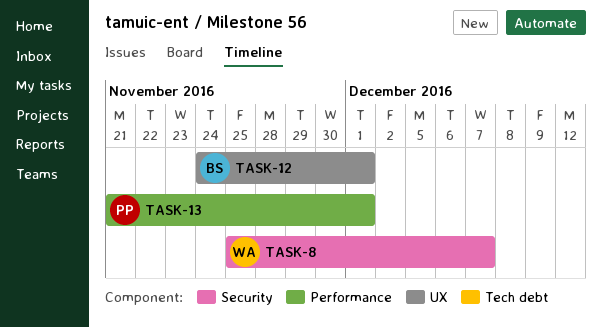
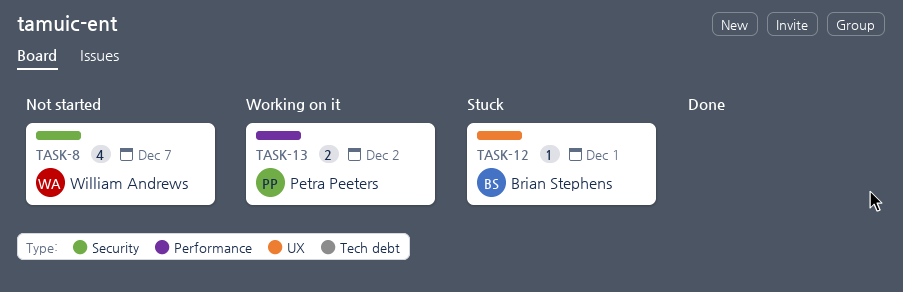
TASK-13, due: Dec 1 -> Dec 2

